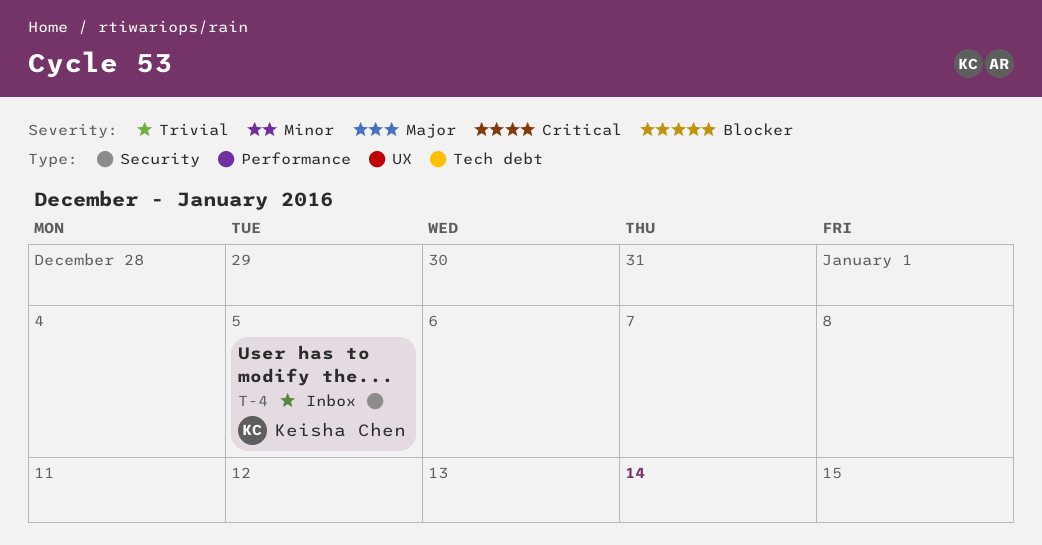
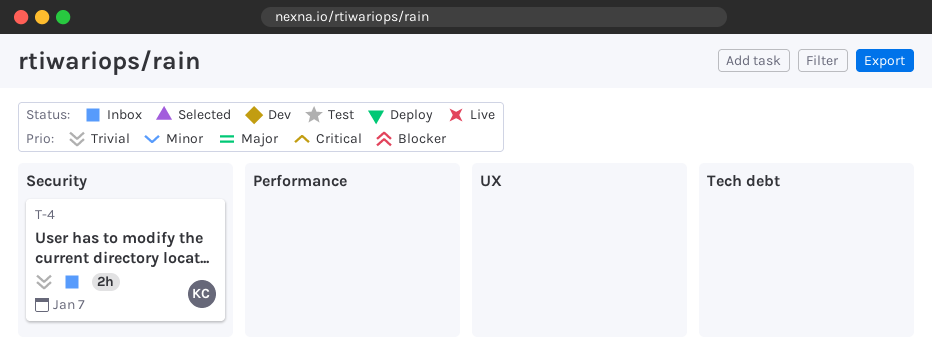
T-4, due: Jan 5 -> Jan 7

